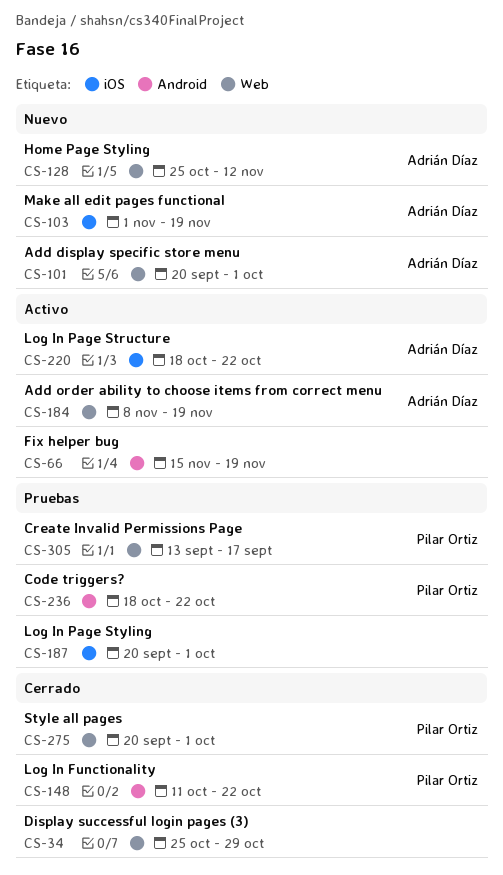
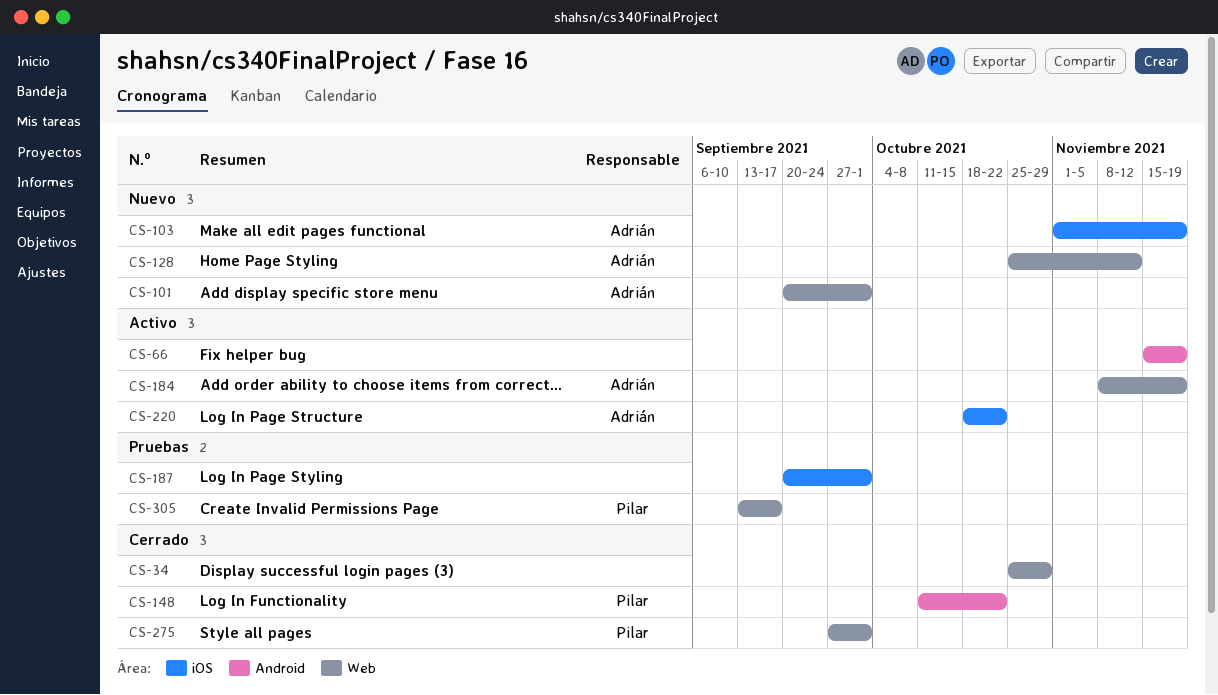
CS-236: present -> none
CS-275, start: Sep 20 -> Sep 27

